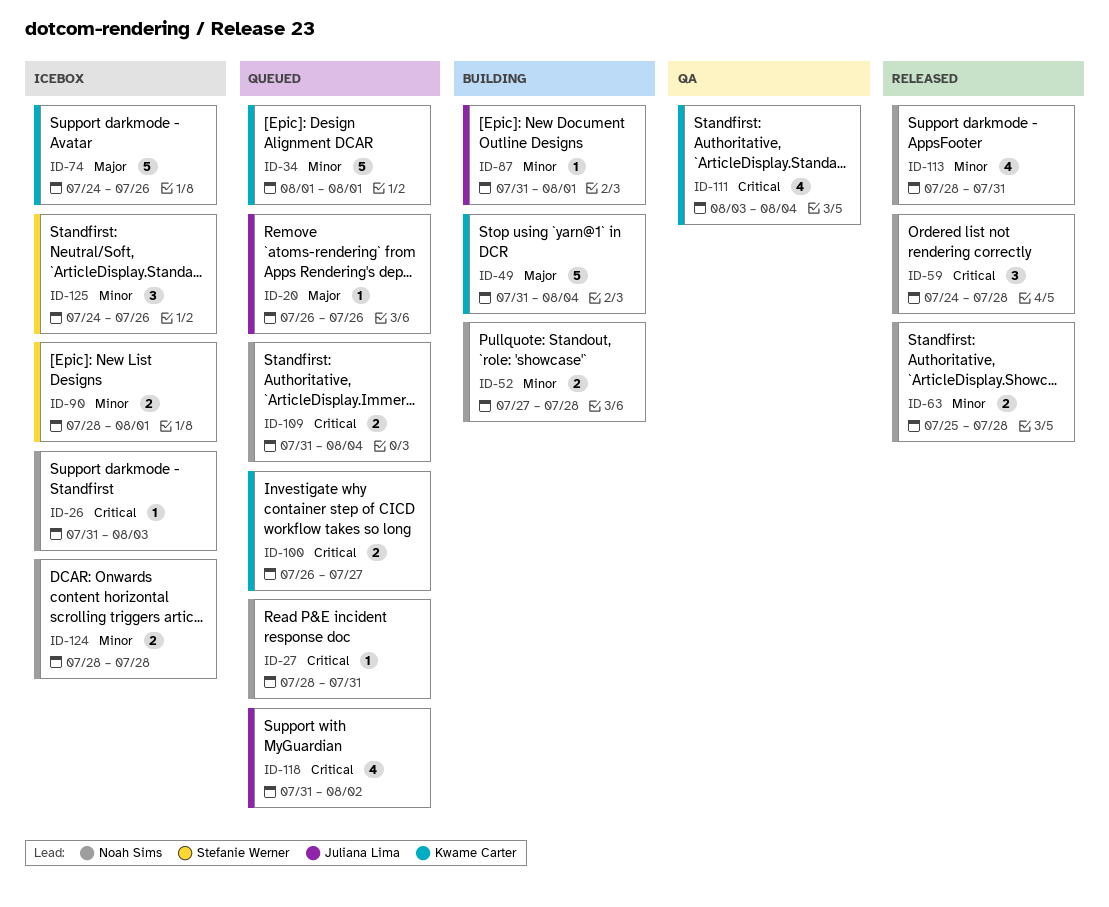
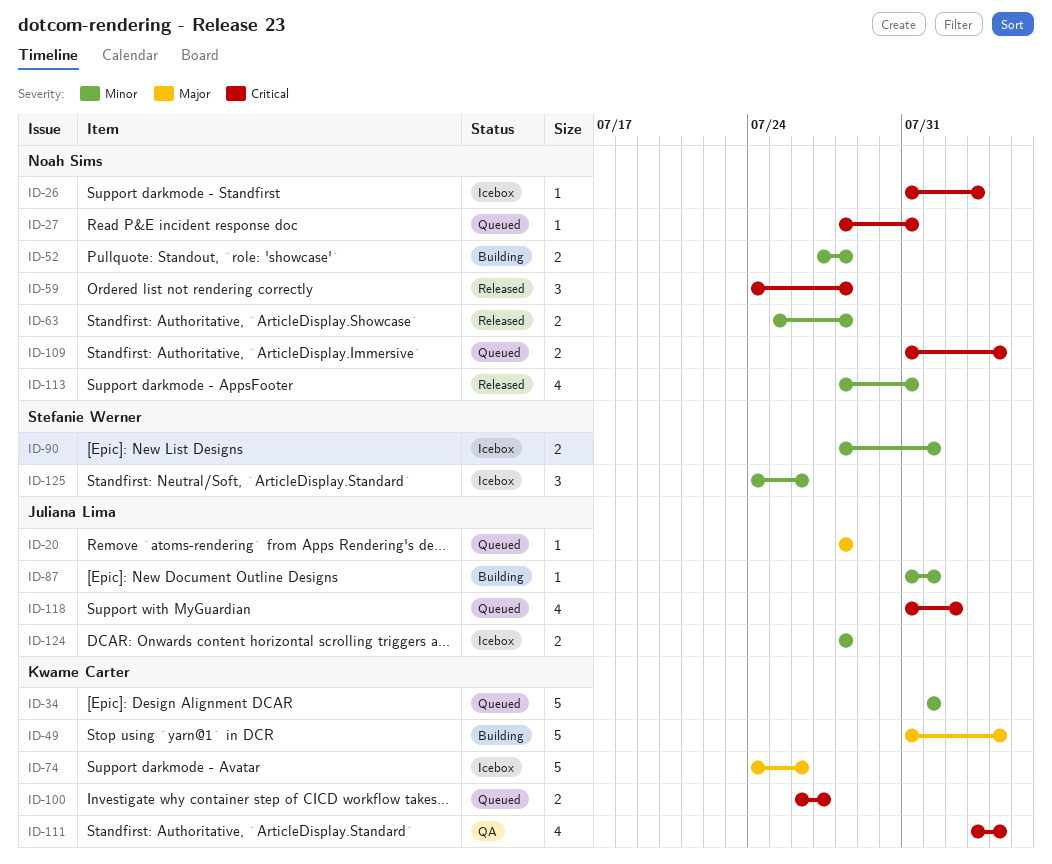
ID-20, start: Jul 26 -> Jul 28
ID-20, due: Jul 26 -> Jul 28
ID-124, owner: Noah Sims -> Juliana Lima

